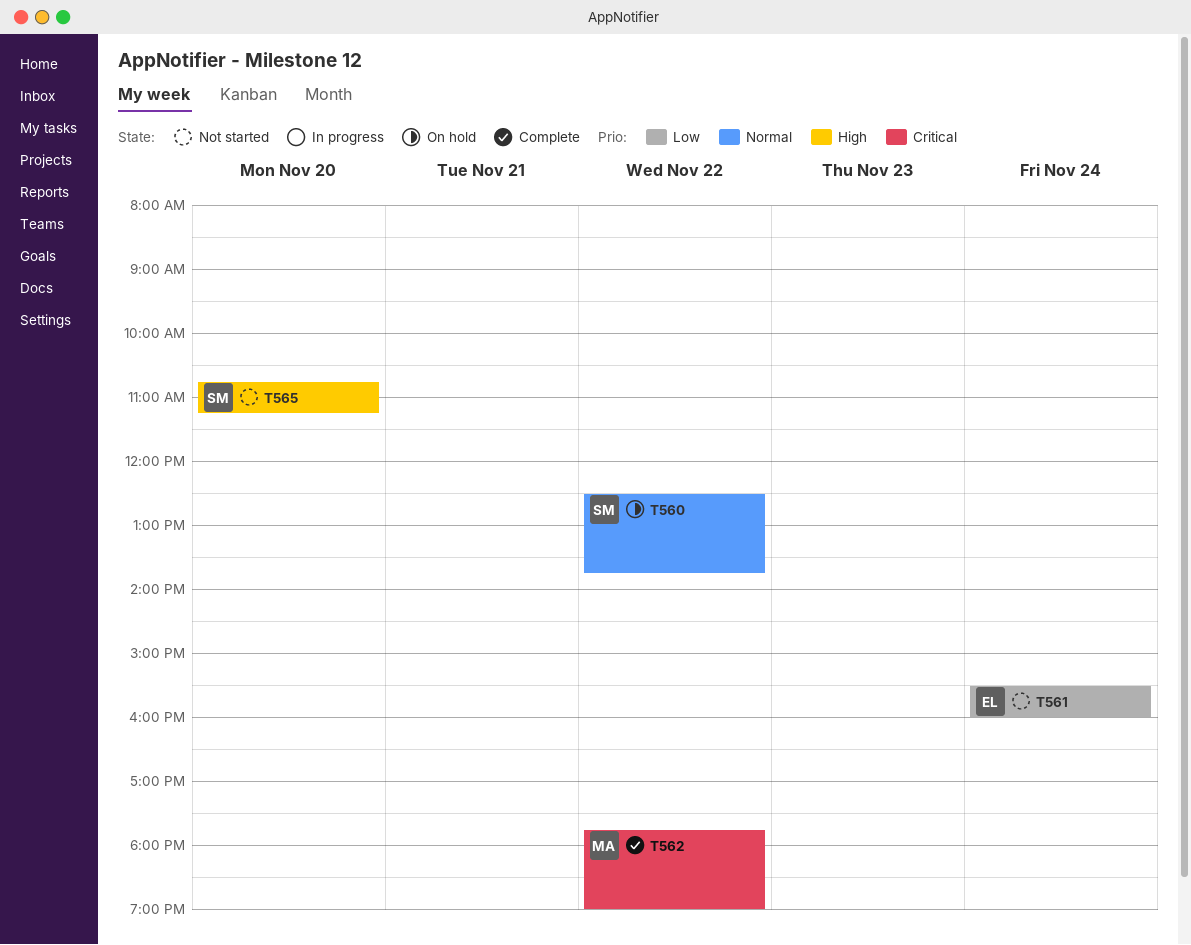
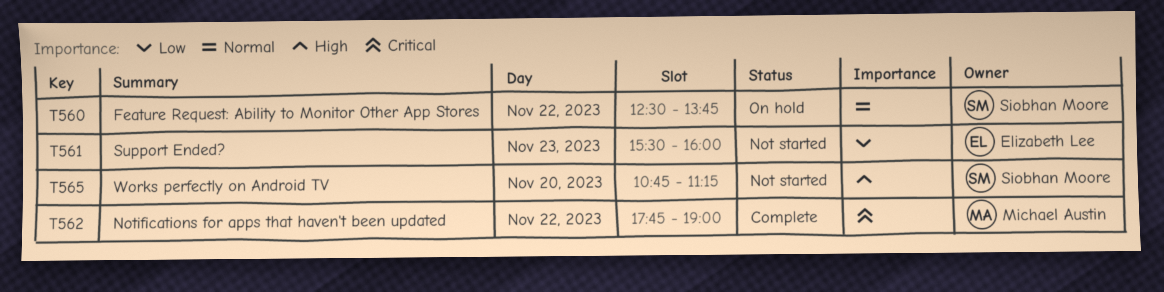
T561, day: Nov 24 -> Nov 23

